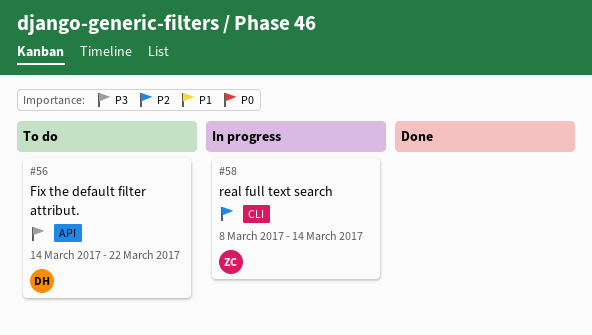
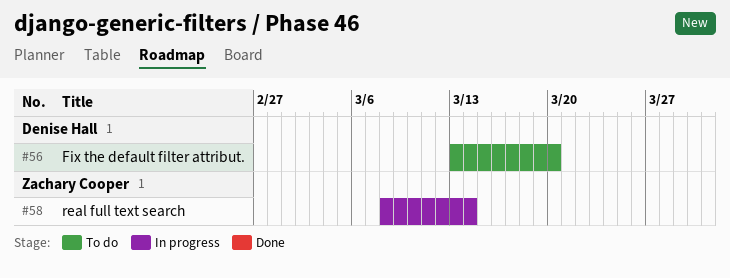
#56, start: Mar 14 -> Mar 13
#56, due: Mar 22 -> Mar 20

